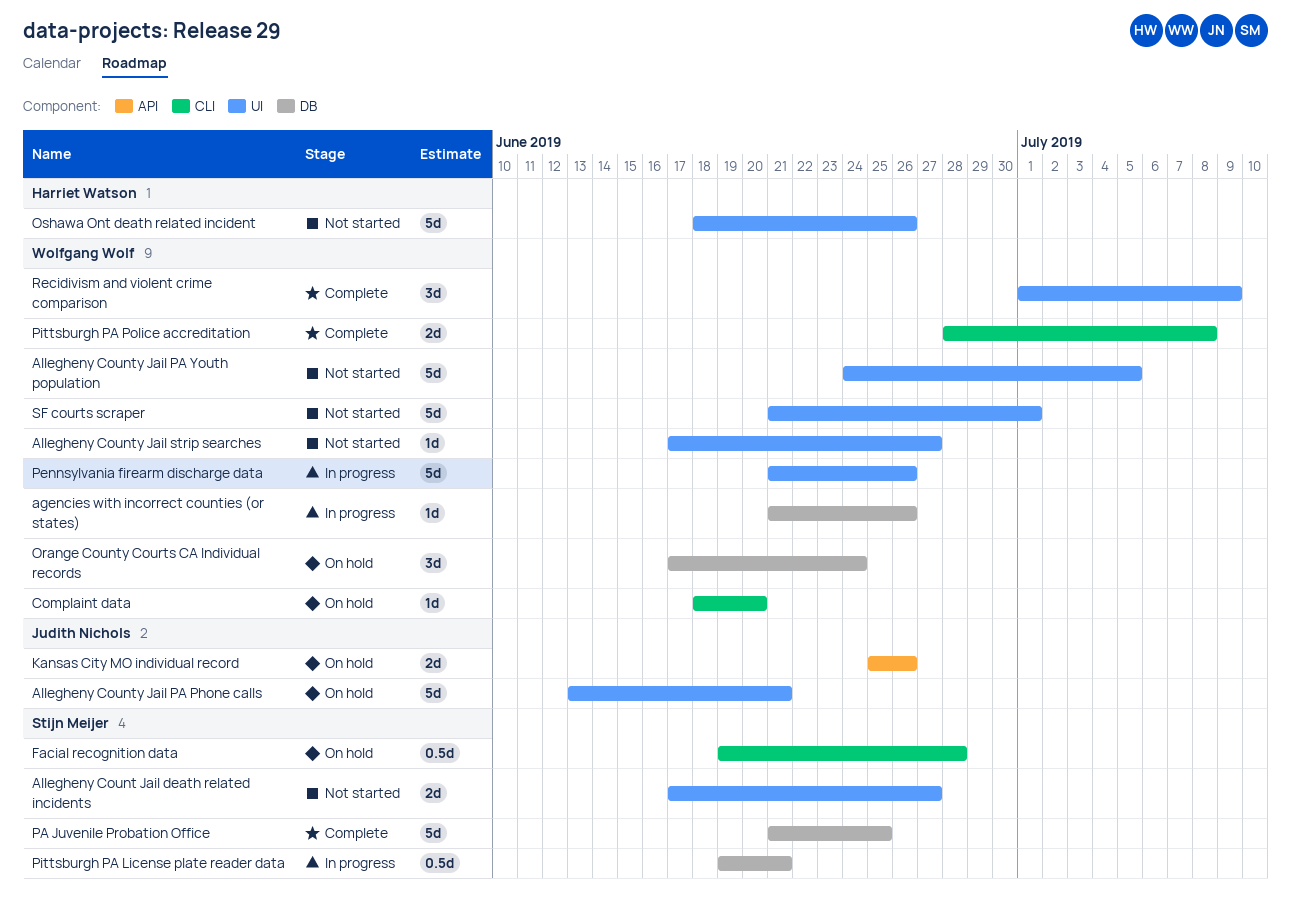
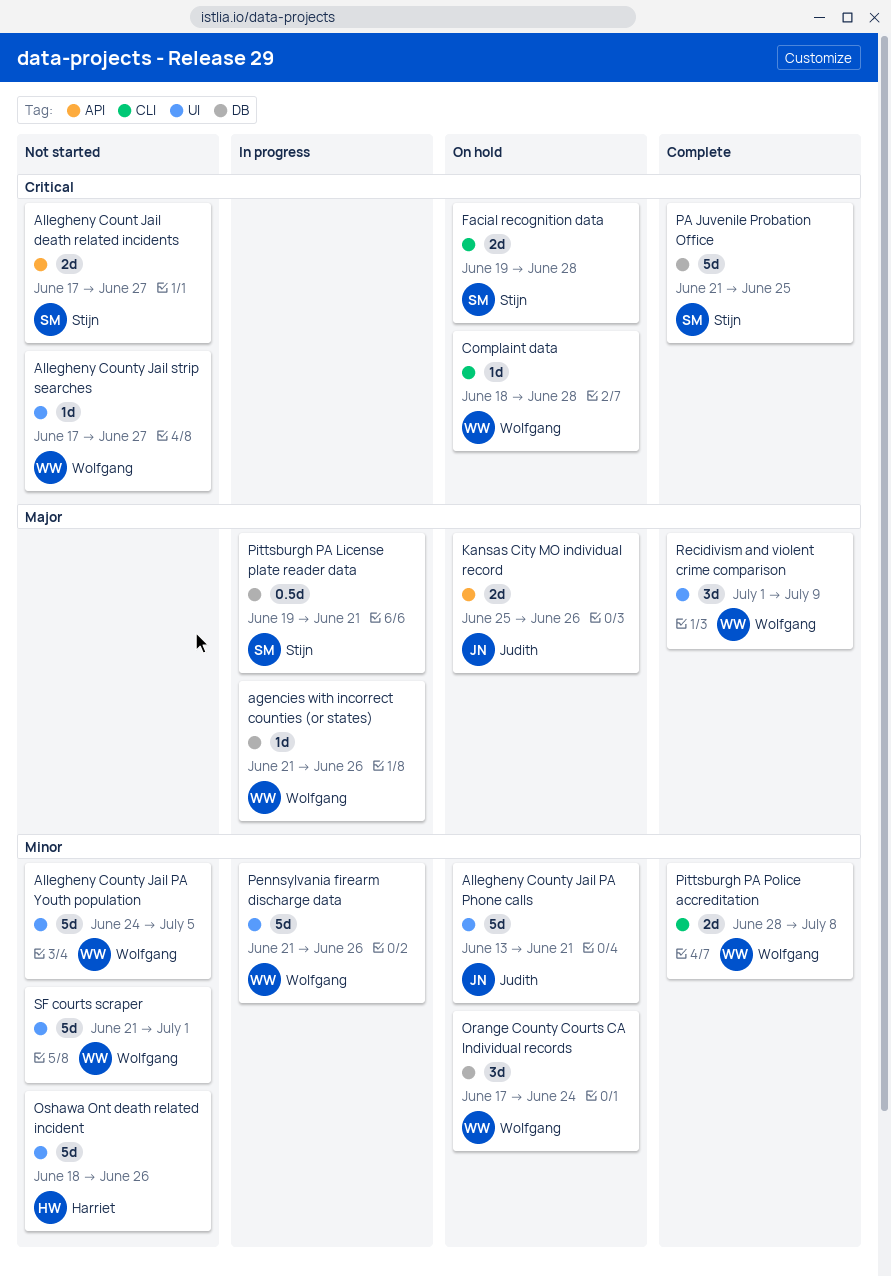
Allegheny Count Jail death related incidents, label: UI -> API
Complaint data, due: Jun 20 -> Jun 28
Facial recognition data, estimate: 0.5d -> 2d

